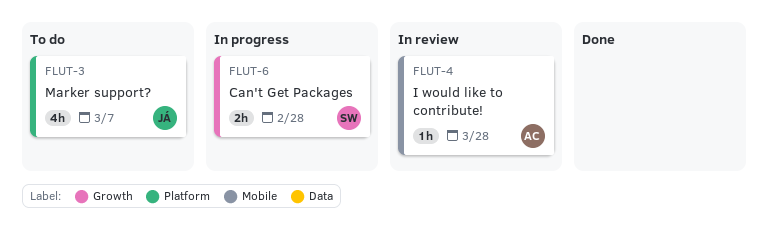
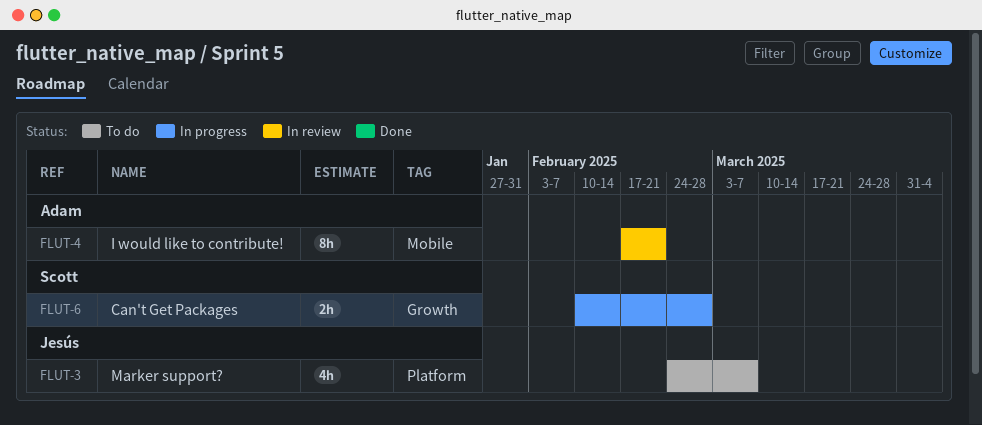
FLUT-4, estimate: 1h -> 8h
FLUT-4, due: Mar 28 -> Feb 21

